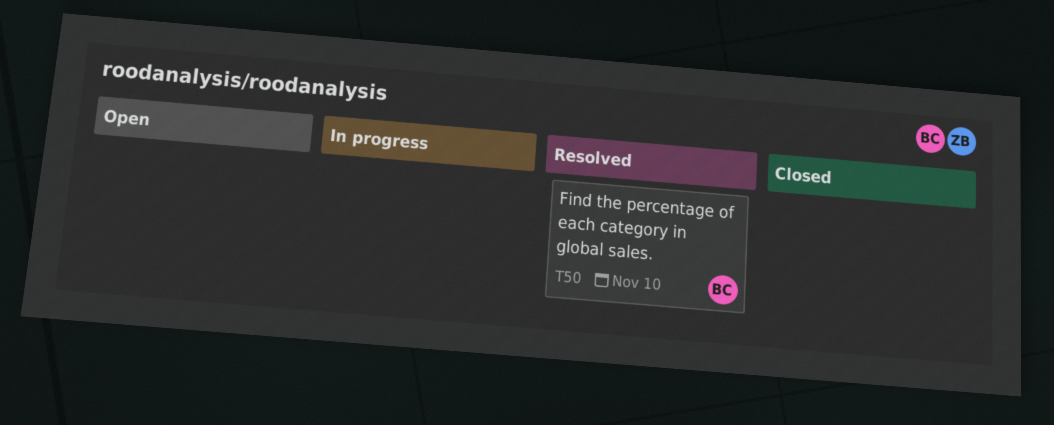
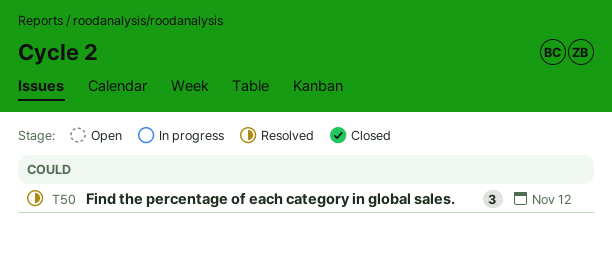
T50, due: Nov 10 -> Nov 12

